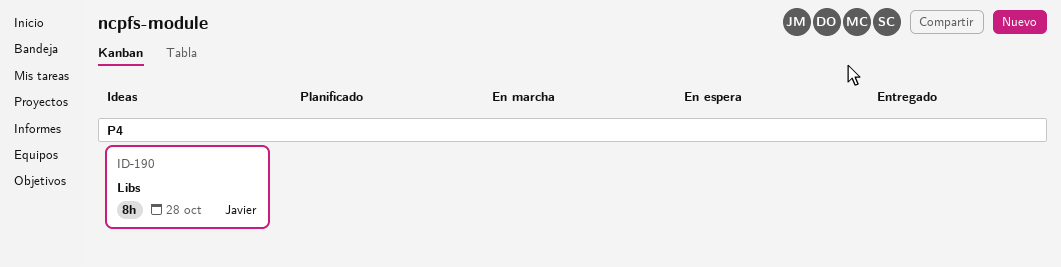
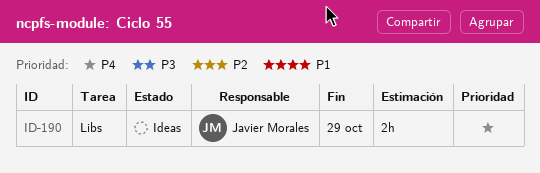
ID-190, estimate: 8h -> 2h
ID-190, due: Oct 28 -> Oct 29

